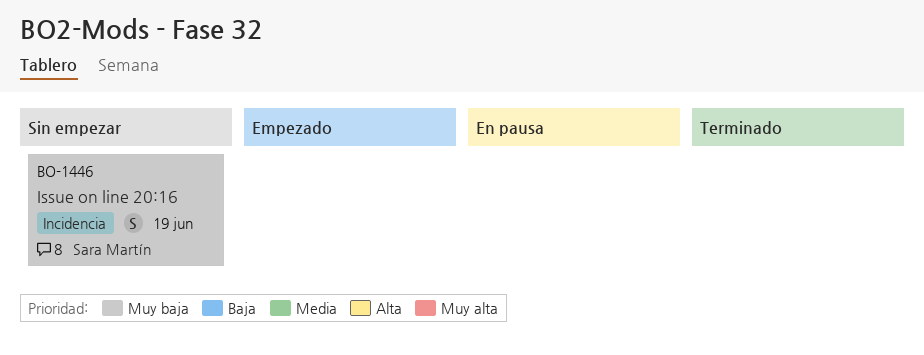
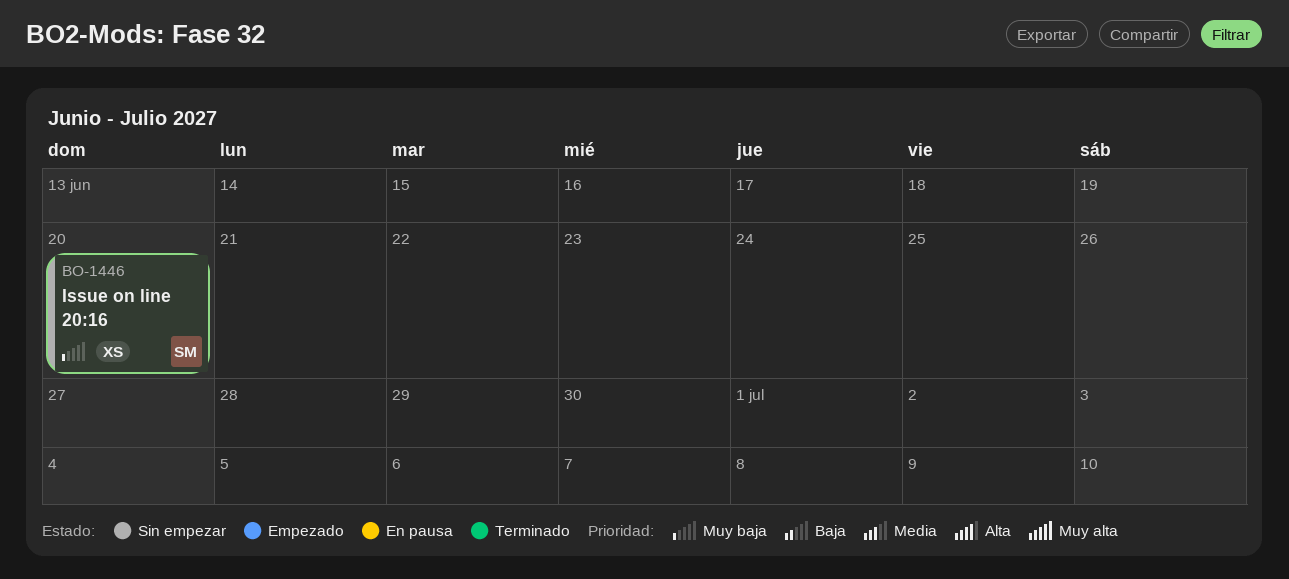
BO-1446, estimate: S -> XS
BO-1446, due: Jun 19 -> Jun 20

